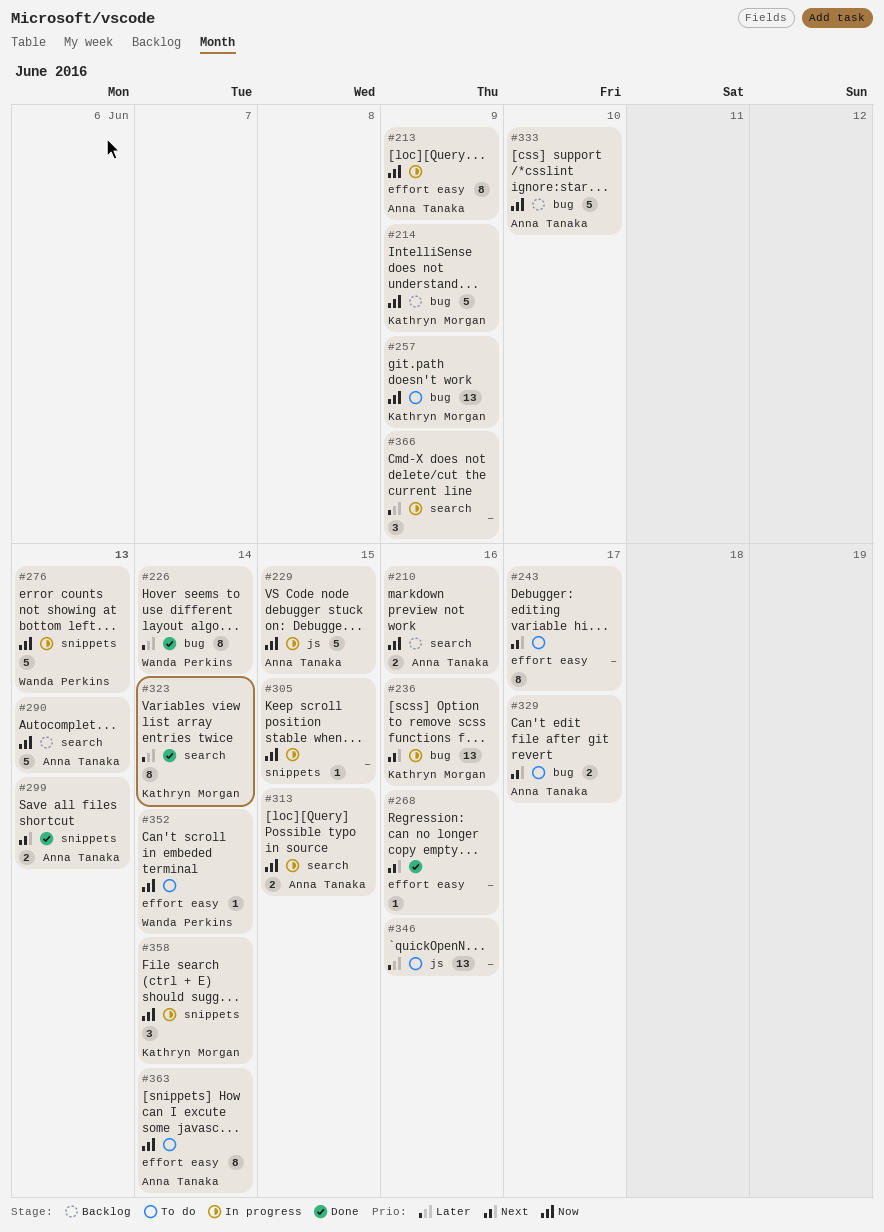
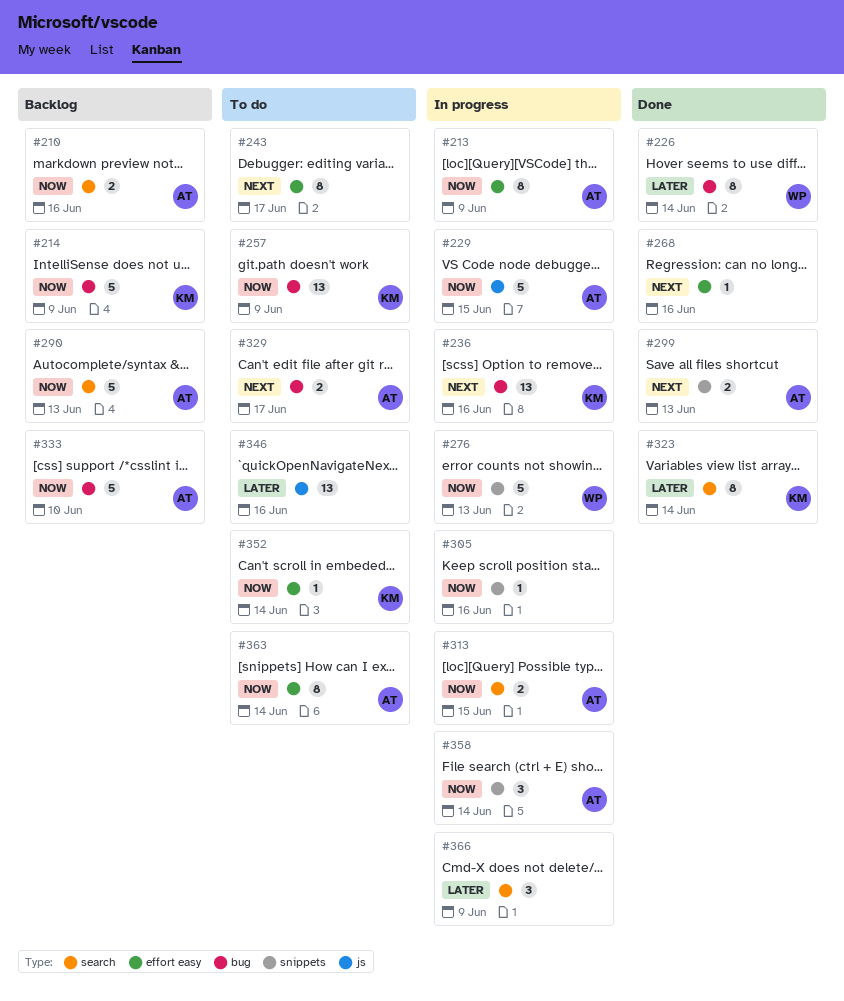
#305, due: Jun 15 -> Jun 16
#352, owner: Wanda Perkins -> Kathryn Morgan
#358, owner: Kathryn Morgan -> Anna Tanaka

